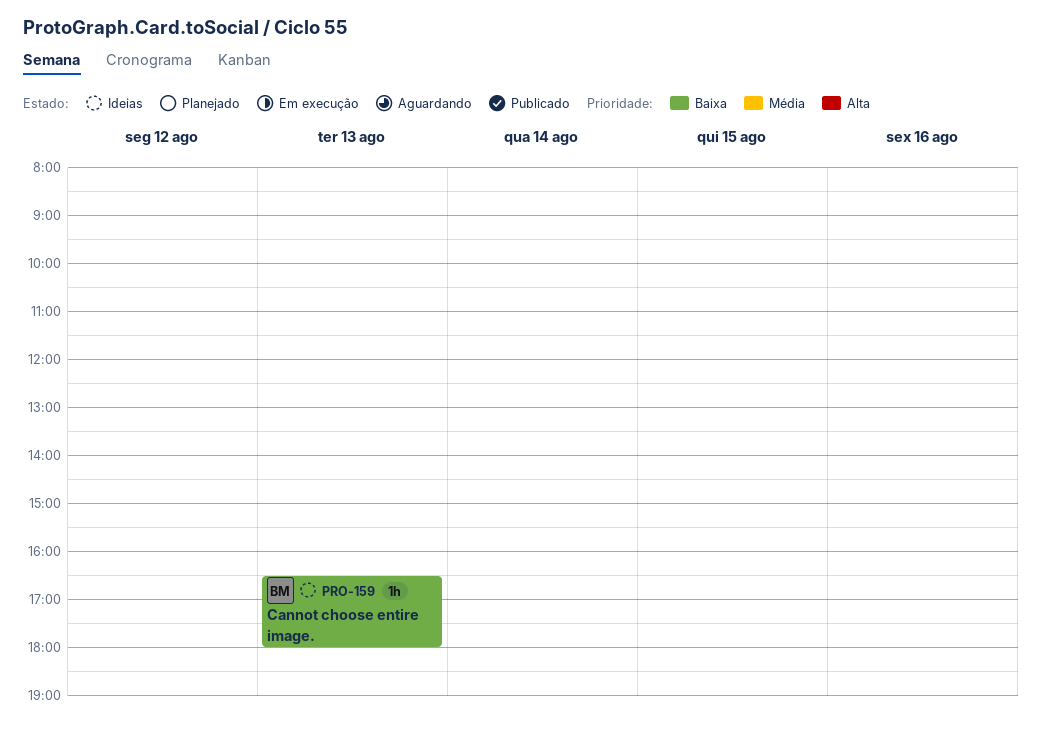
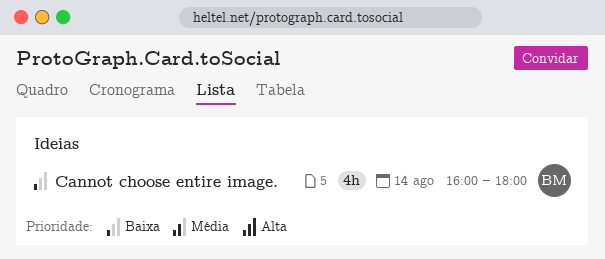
Cannot choose entire image., estimate: 1h -> 4h
Cannot choose entire image., day: Aug 13 -> Aug 14
Cannot choose entire image., begins: 16:30 -> 16:00

